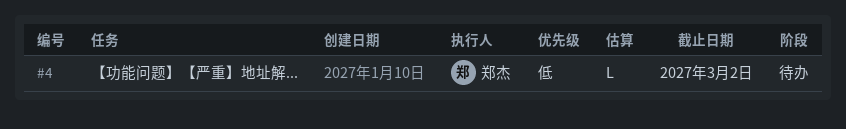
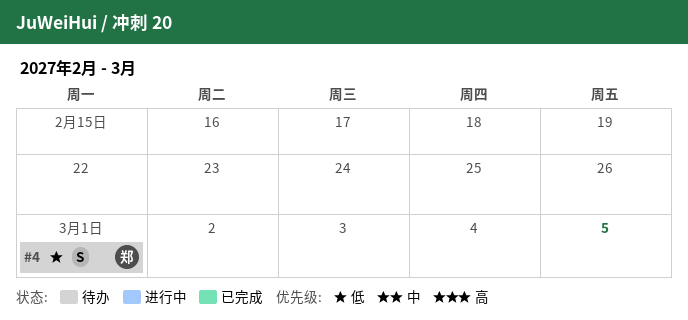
#4, estimate: L -> S
#4, due: Mar 2 -> Mar 1

